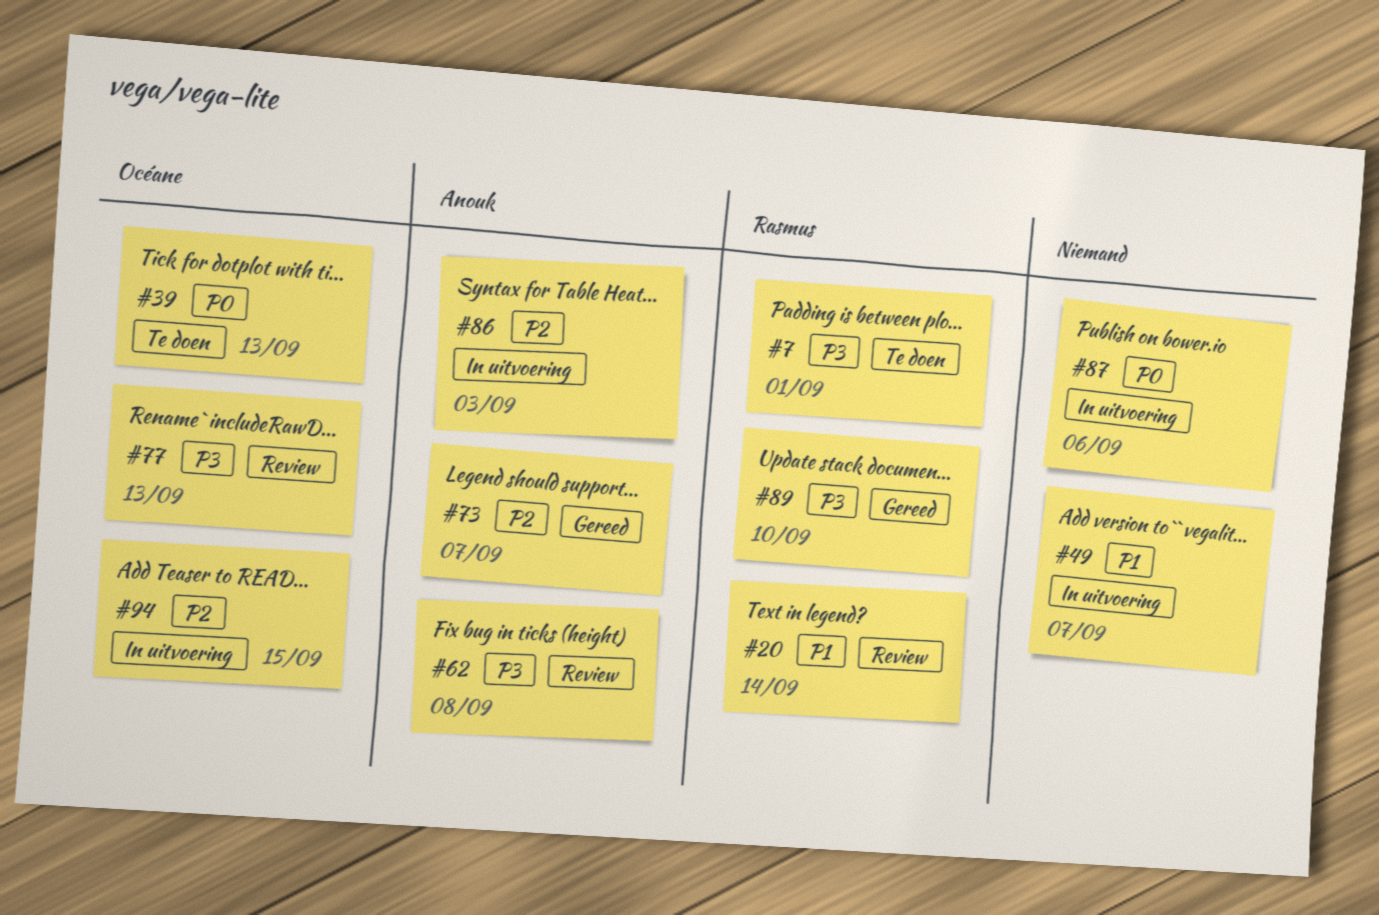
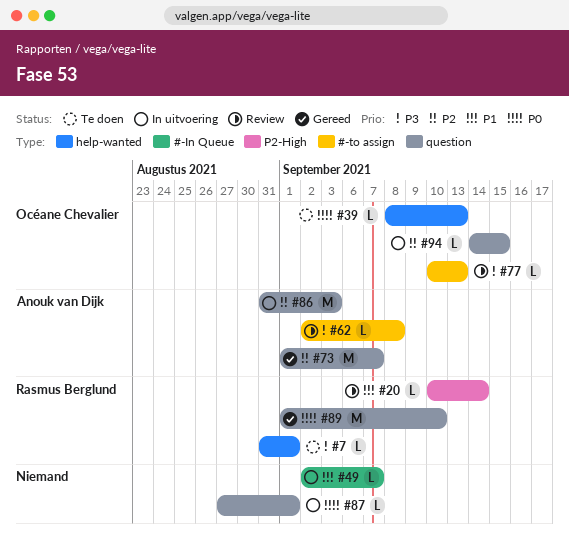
#87, due: Sep 6 -> Sep 1
#89, priority: P3 -> P0

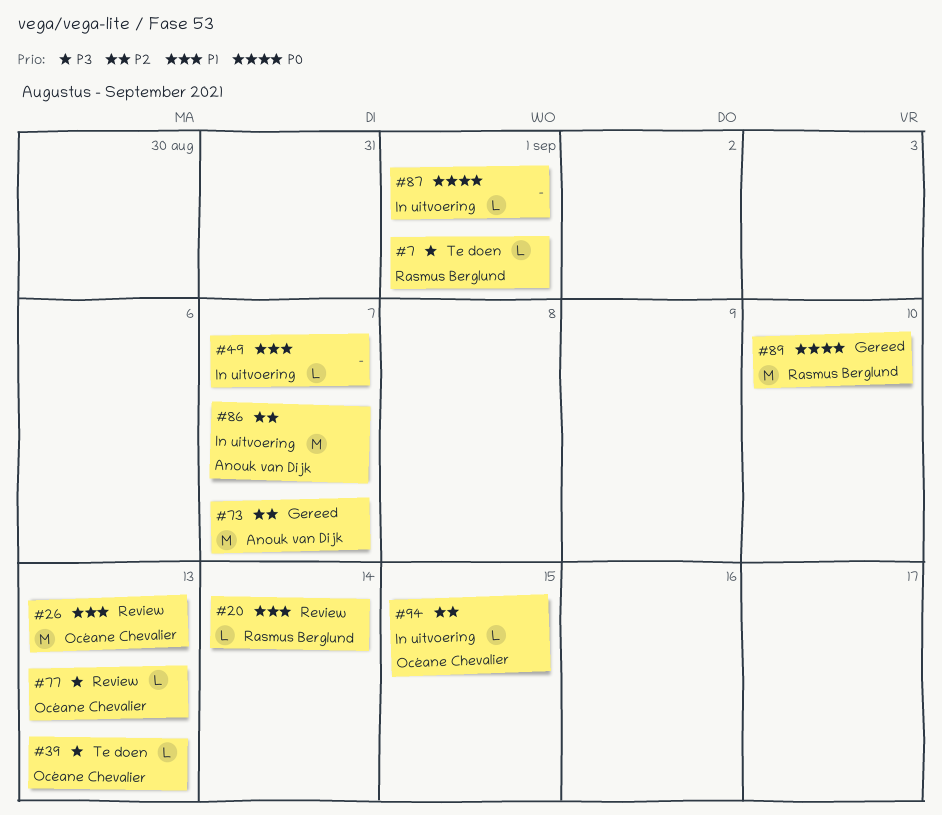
#26: none -> present
#39, priority: P0 -> P3
#62: present -> none
#86, due: Sep 3 -> Sep 7

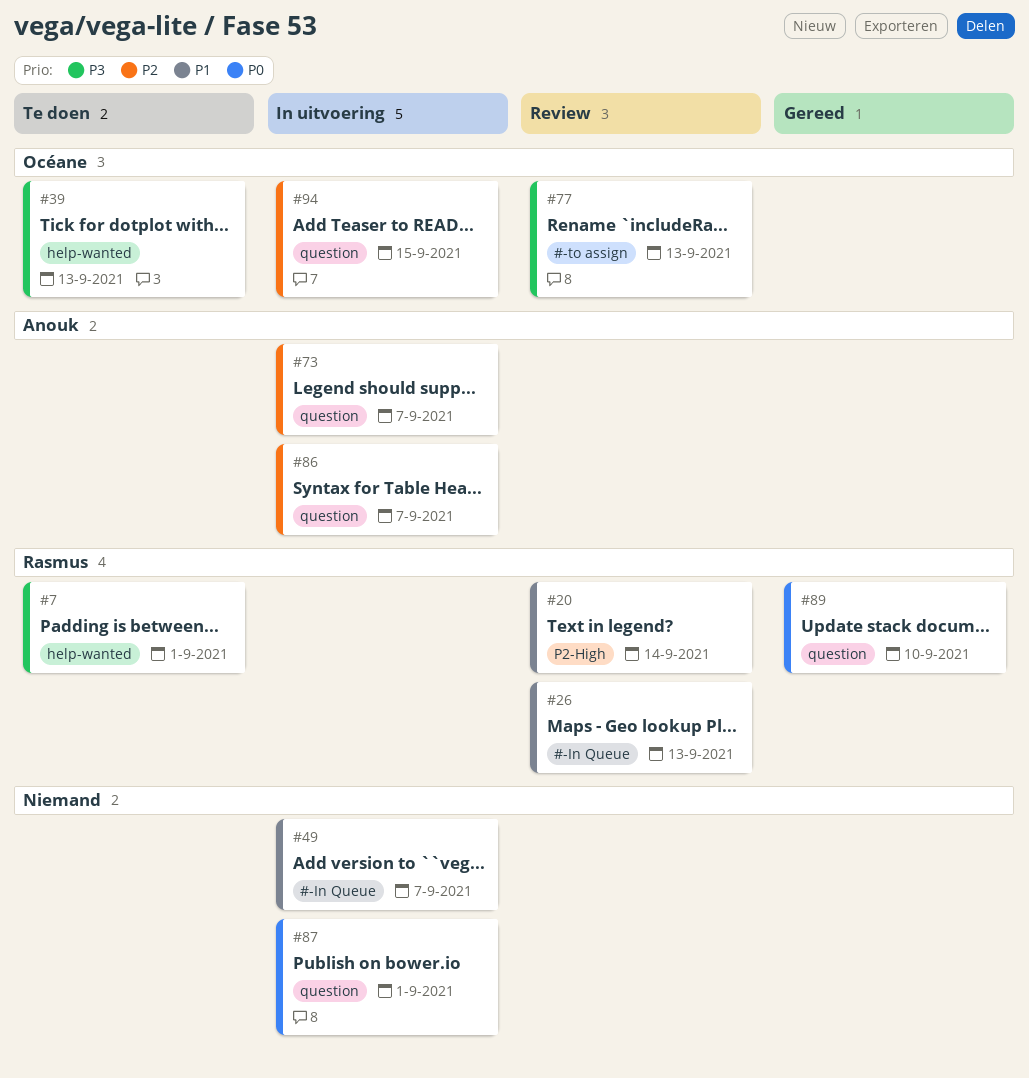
#26, owner: Océane Chevalier -> Rasmus Berglund
#73, status: Gereed -> In uitvoering

